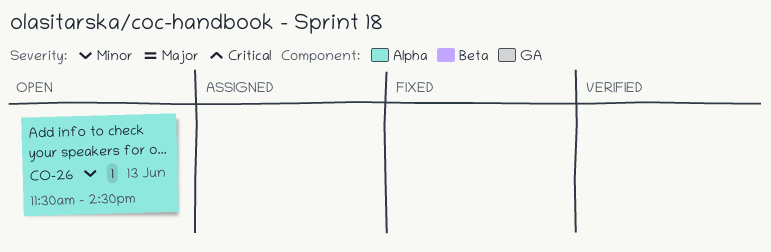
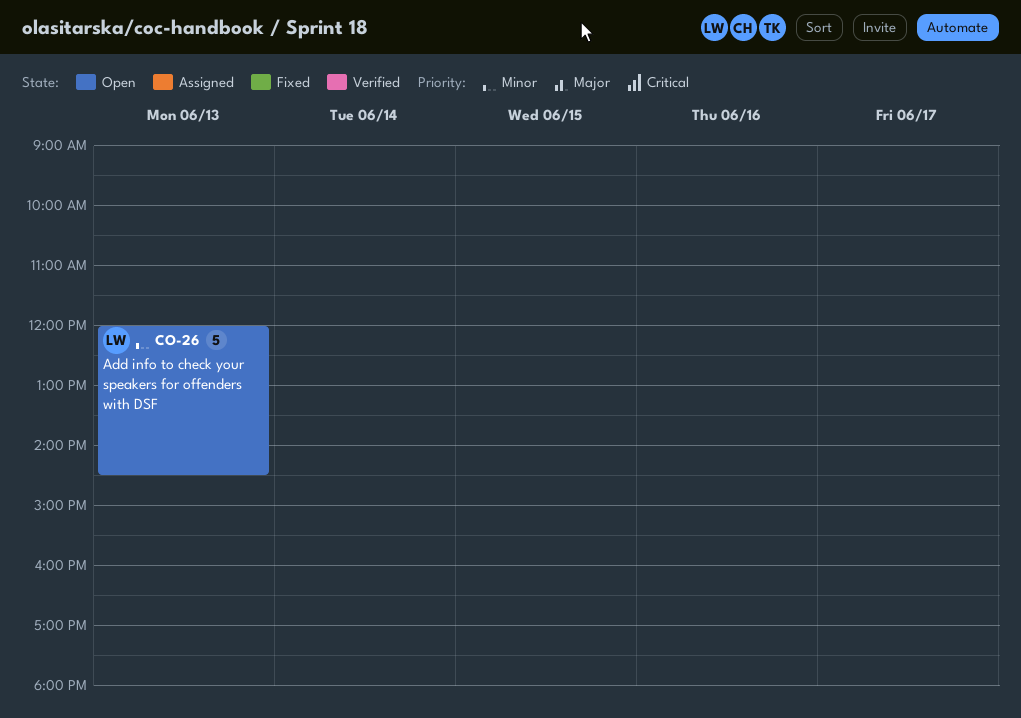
CO-26, estimate: 1 -> 5
CO-26, begins: 11:30 -> 12:00

